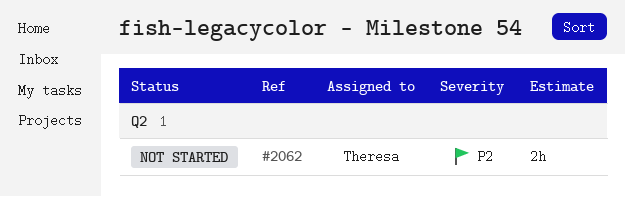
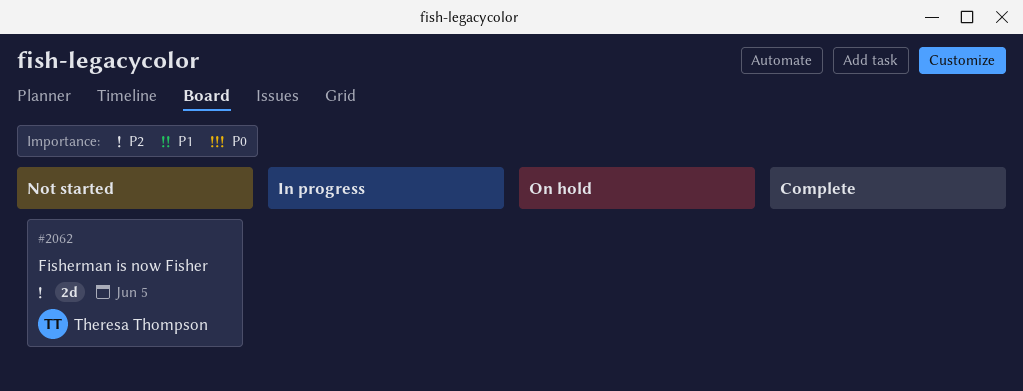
#2062, estimate: 2h -> 2d

